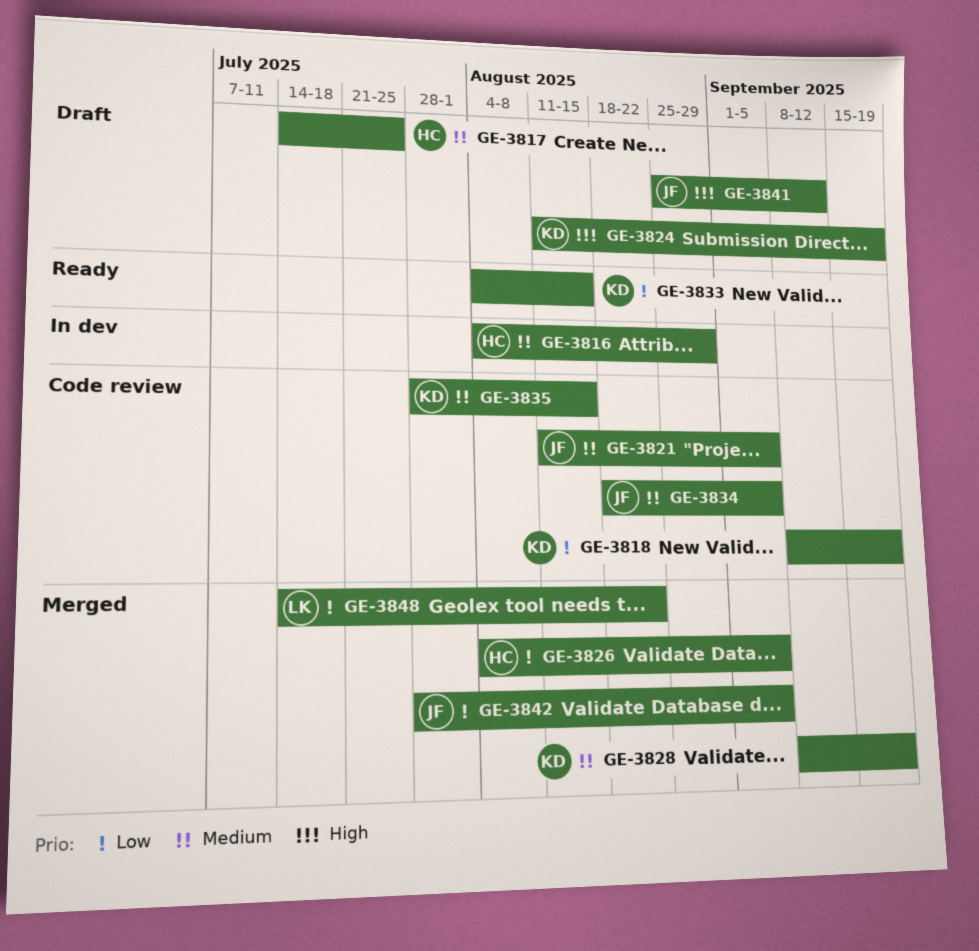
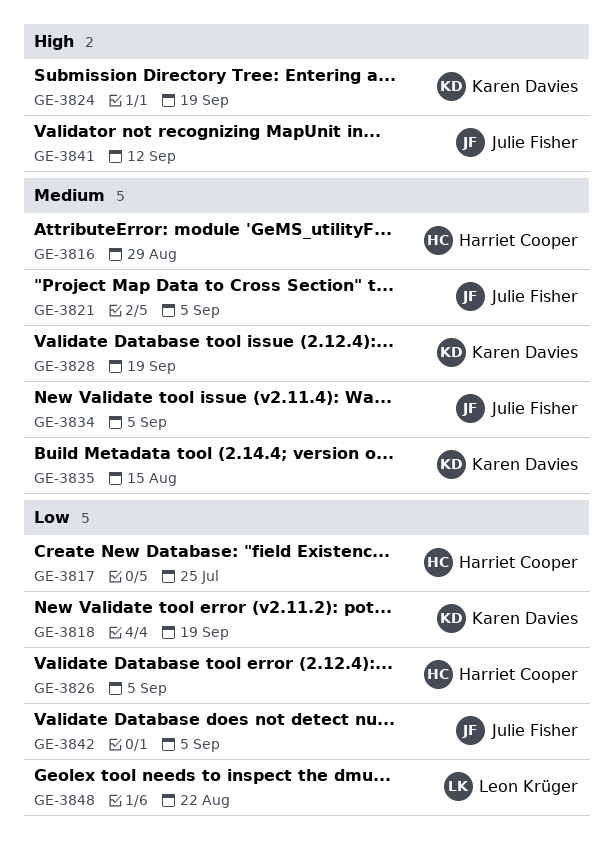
GE-3817, priority: Medium -> Low
GE-3833: present -> none

